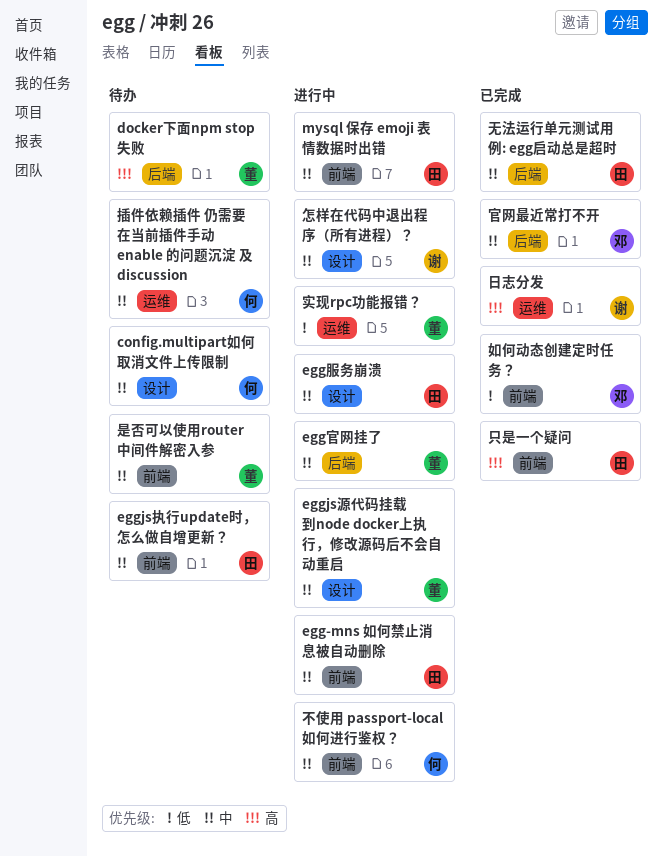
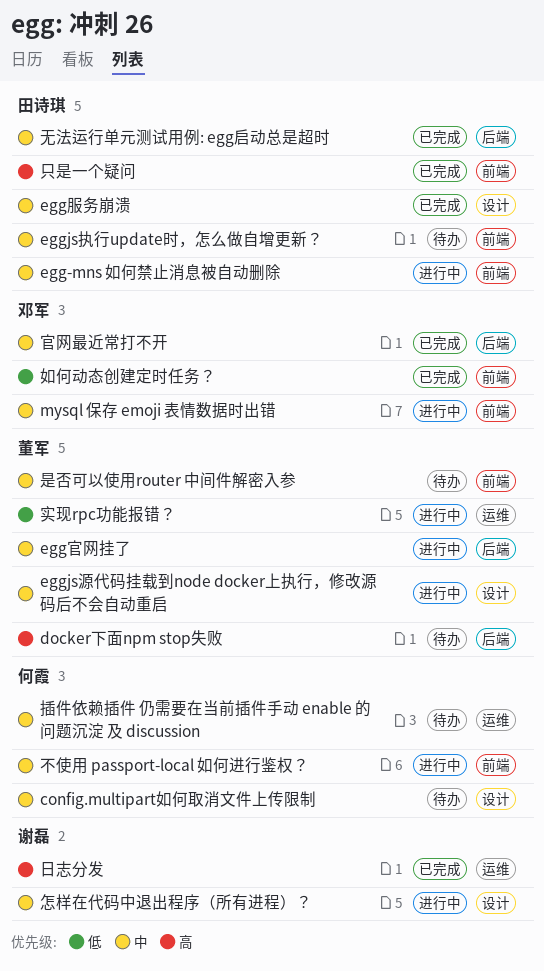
egg服务崩溃, status: 进行中 -> 已完成
mysql 保存 emoji 表情数据时出错, owner: 田诗琪 -> 邓军

